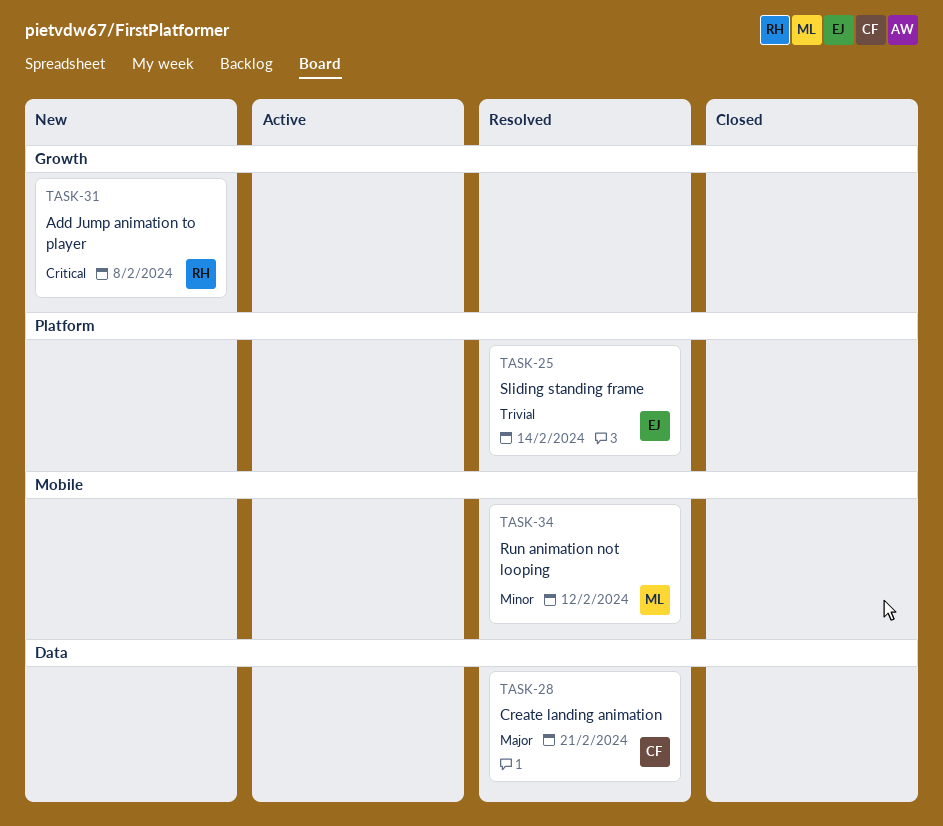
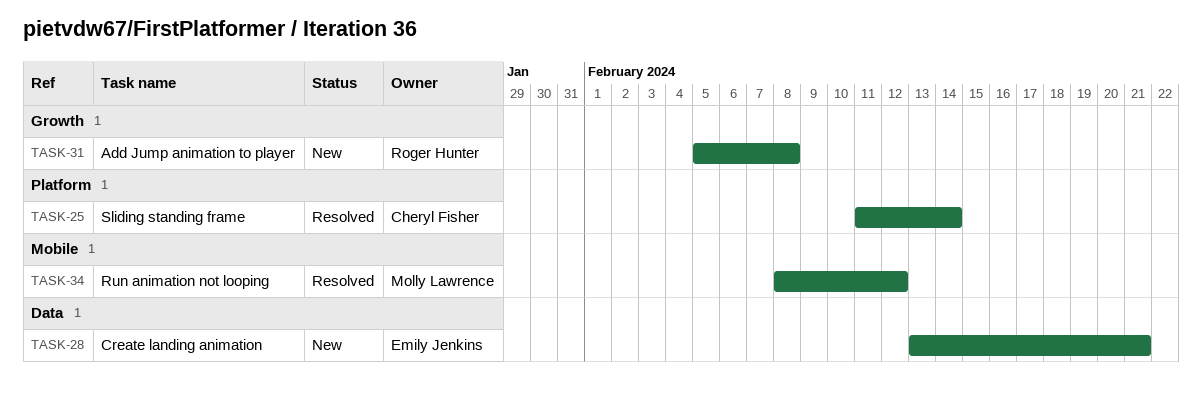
TASK-25, owner: Emily Jenkins -> Cheryl Fisher
TASK-28, status: Resolved -> New
TASK-28, owner: Cheryl Fisher -> Emily Jenkins

